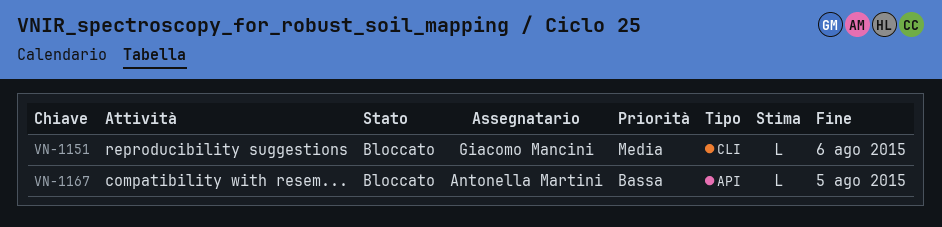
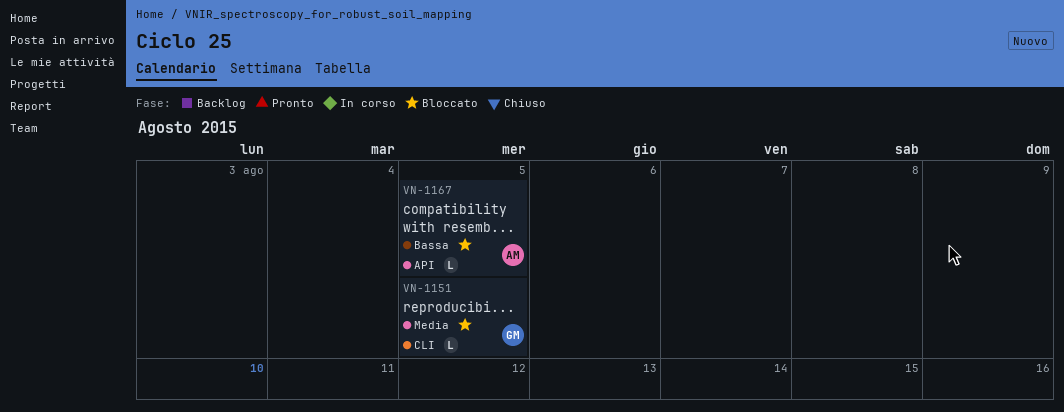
VN-1151, due: Aug 6 -> Aug 5

